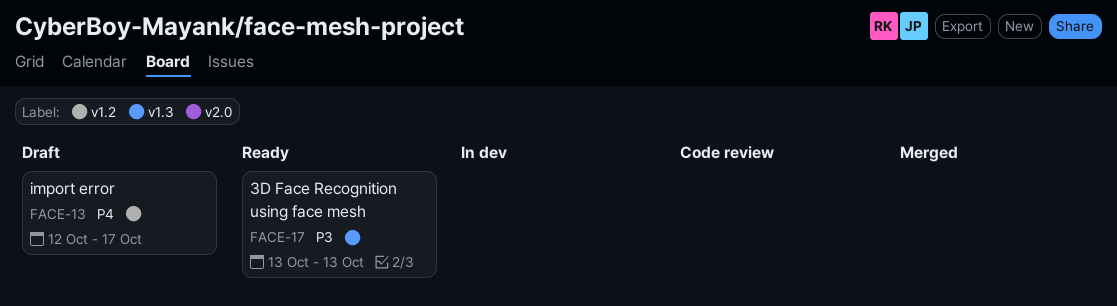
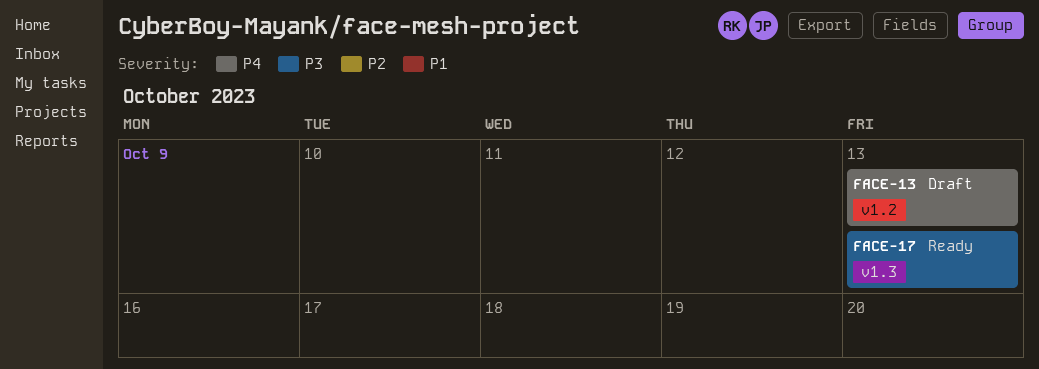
FACE-13, due: Oct 17 -> Oct 13

